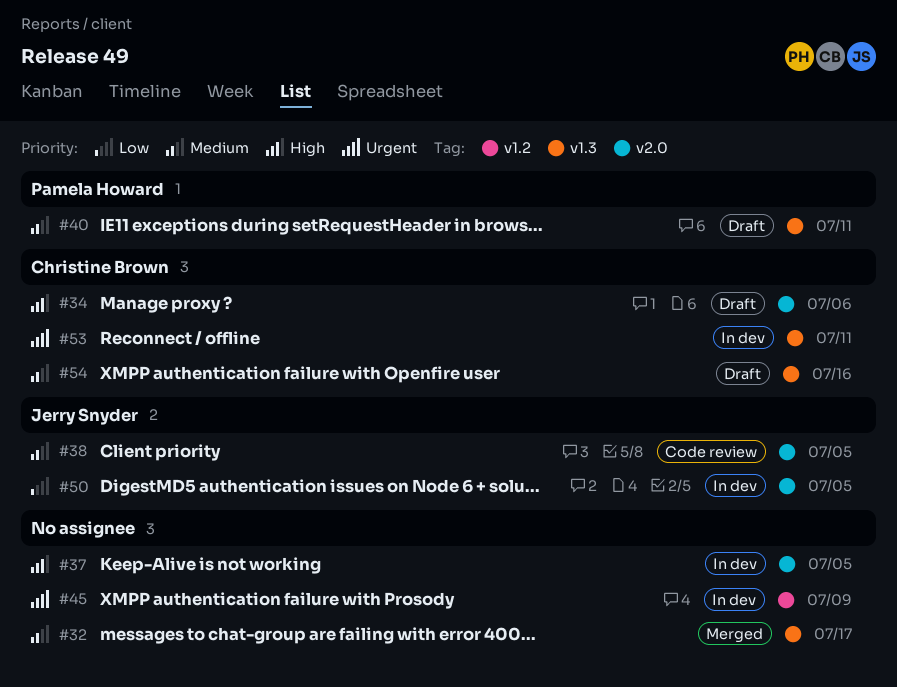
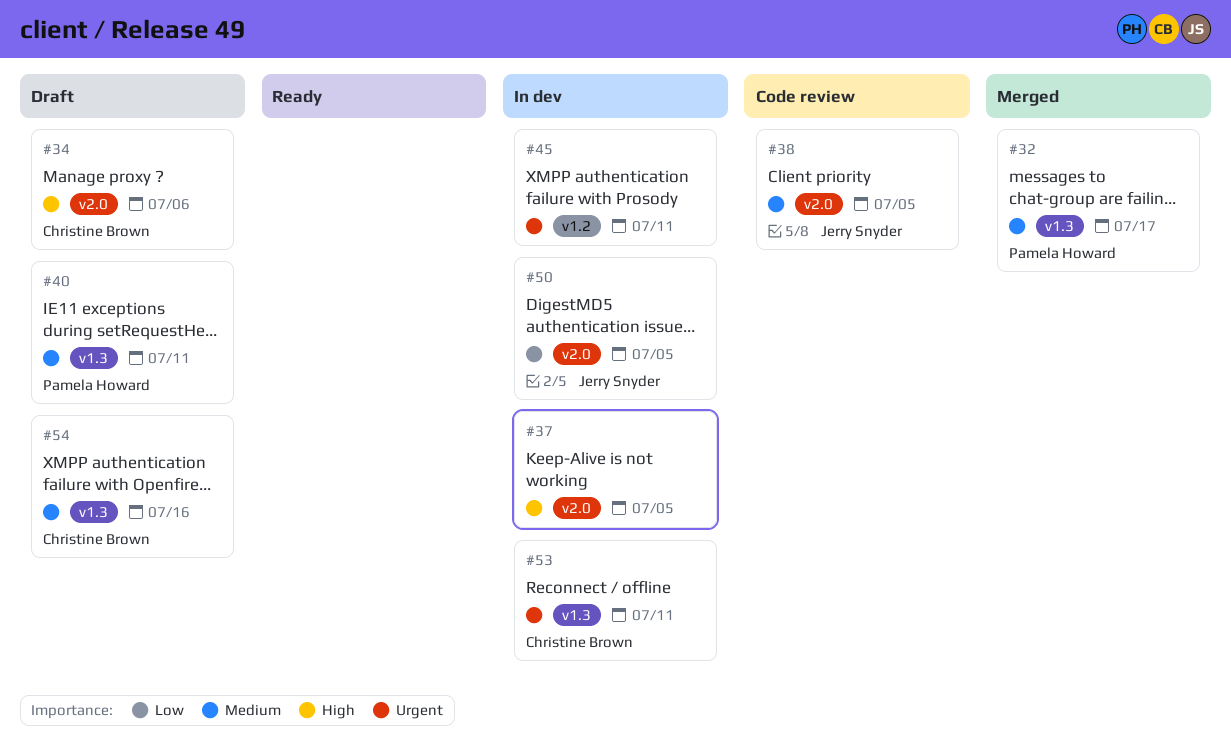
#32, owner: none -> Pamela Howard
#45, due: Jul 9 -> Jul 11

